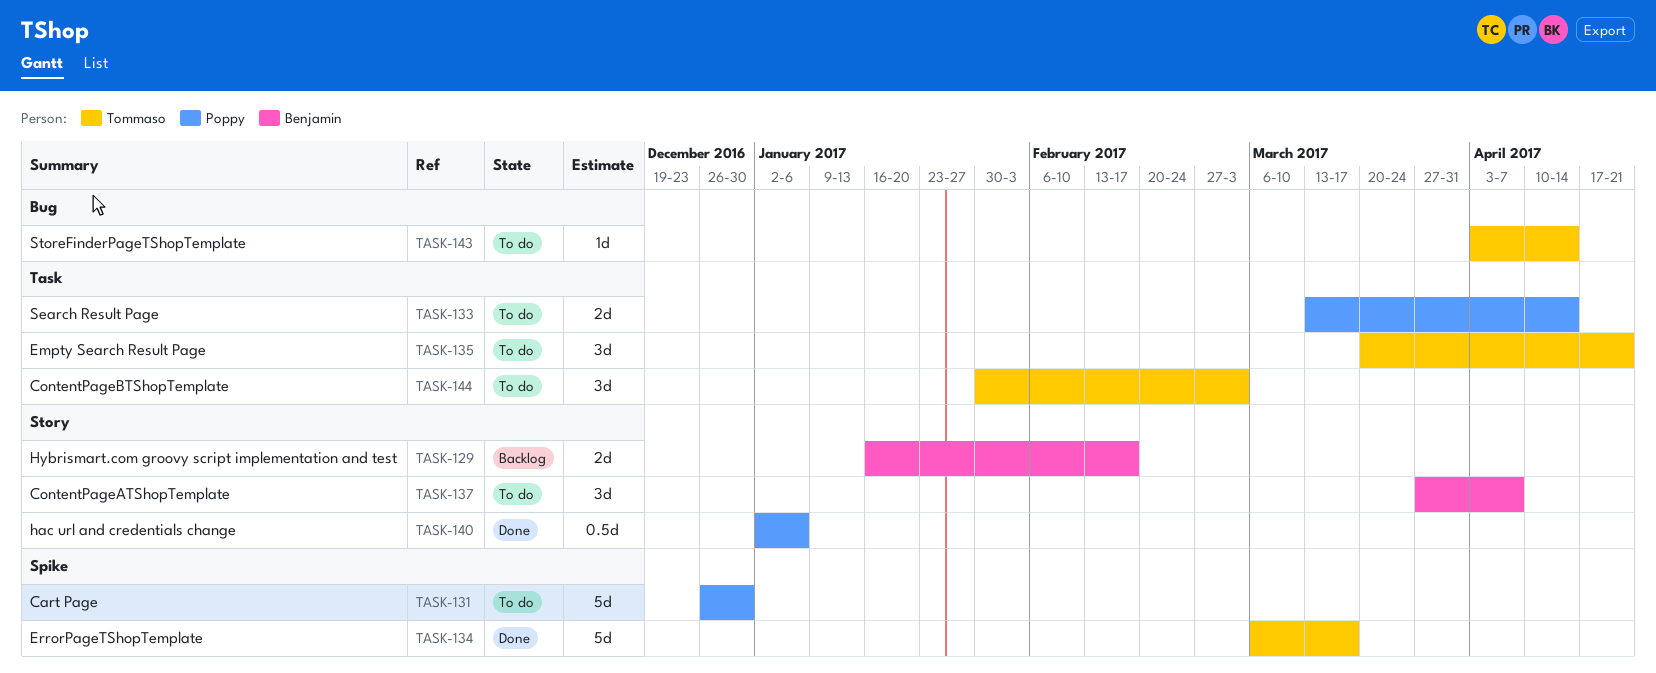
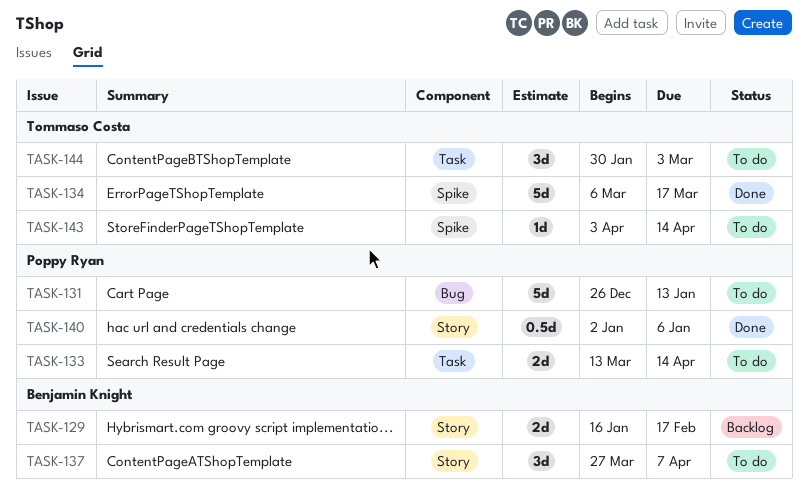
TASK-131, label: Spike -> Bug
TASK-131, due: Dec 30 -> Jan 13
TASK-135: present -> none
TASK-143, label: Bug -> Spike

